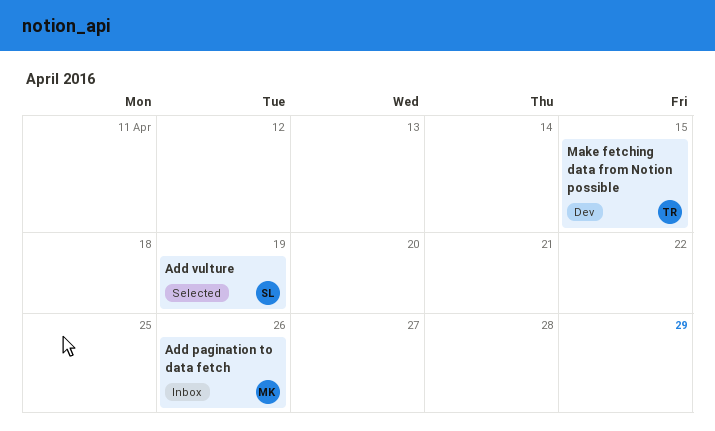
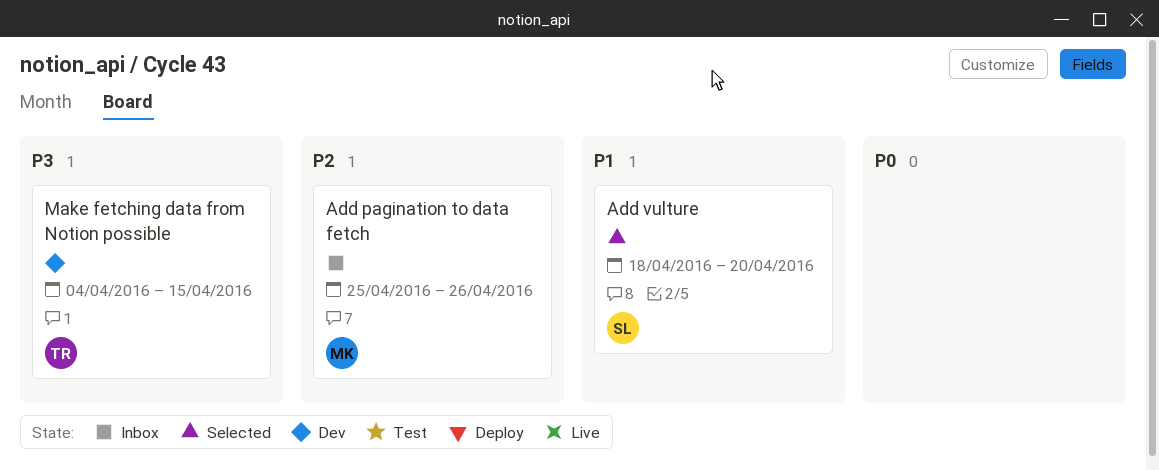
Add vulture, due: Apr 19 -> Apr 20

